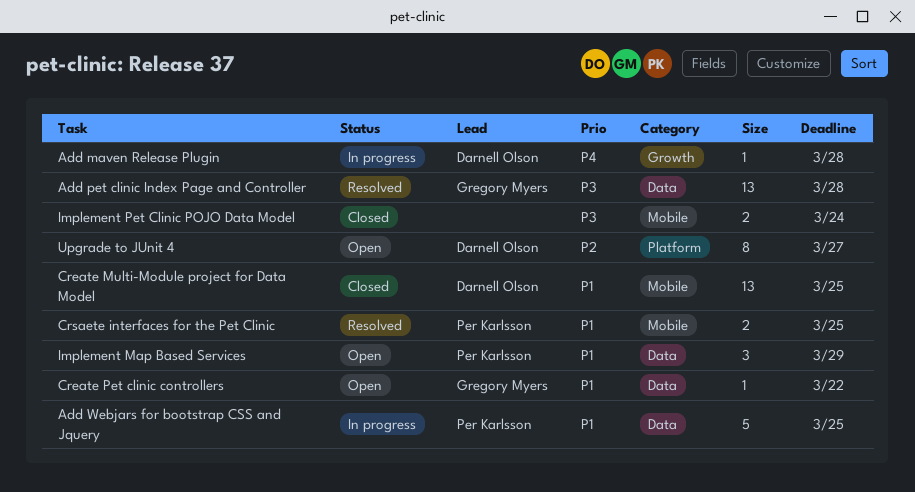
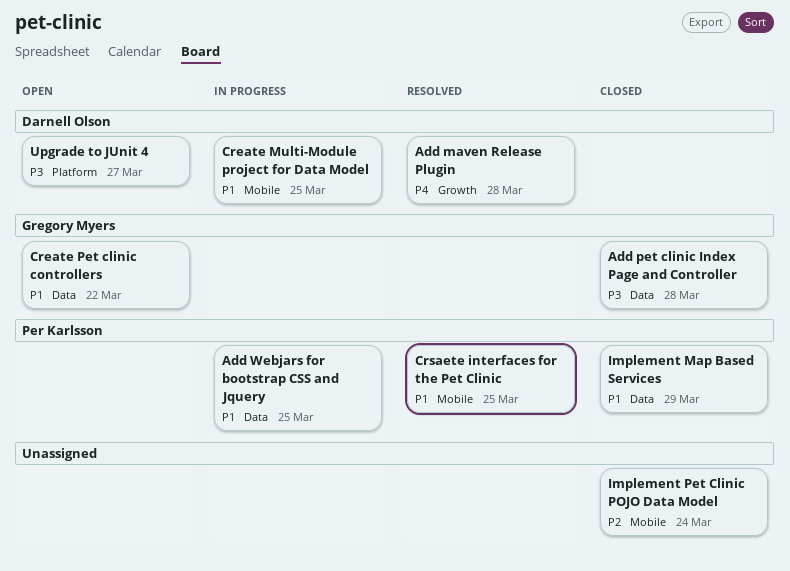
Add maven Release Plugin, status: In progress -> Resolved
Add pet clinic Index Page and Controller, status: Resolved -> Closed
Create Multi-Module project for Data Model, status: Closed -> In progress
Implement Map Based Services, status: Open -> Closed
Implement Pet Clinic POJO Data Model, priority: P3 -> P2
Upgrade to JUnit 4, priority: P2 -> P3

